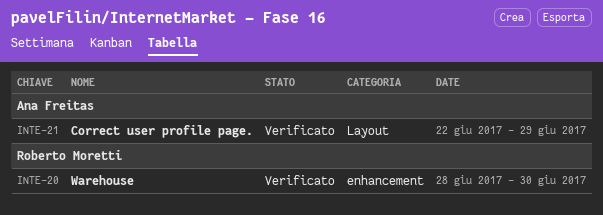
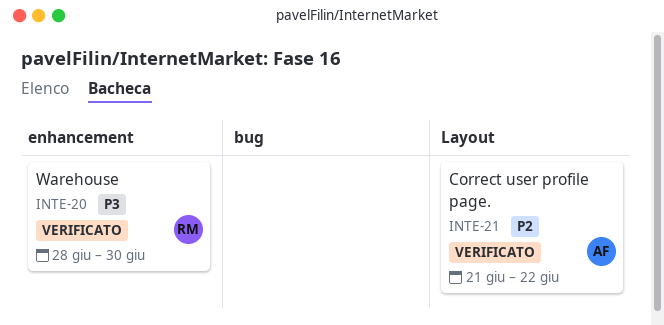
INTE-21, start: Jun 22 -> Jun 21
INTE-21, due: Jun 29 -> Jun 22

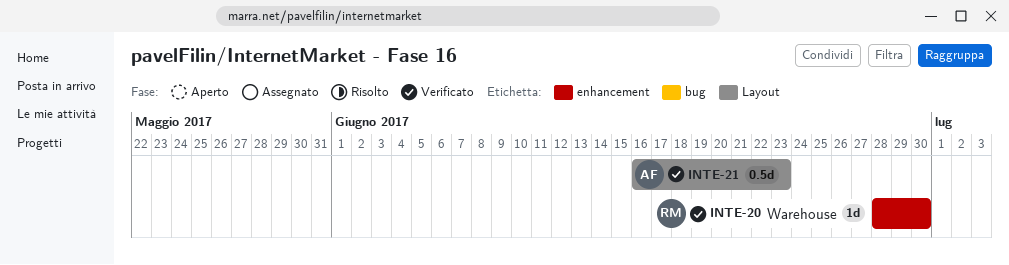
INTE-21, start: Jun 21 -> Jun 16
INTE-21, due: Jun 22 -> Jun 23

